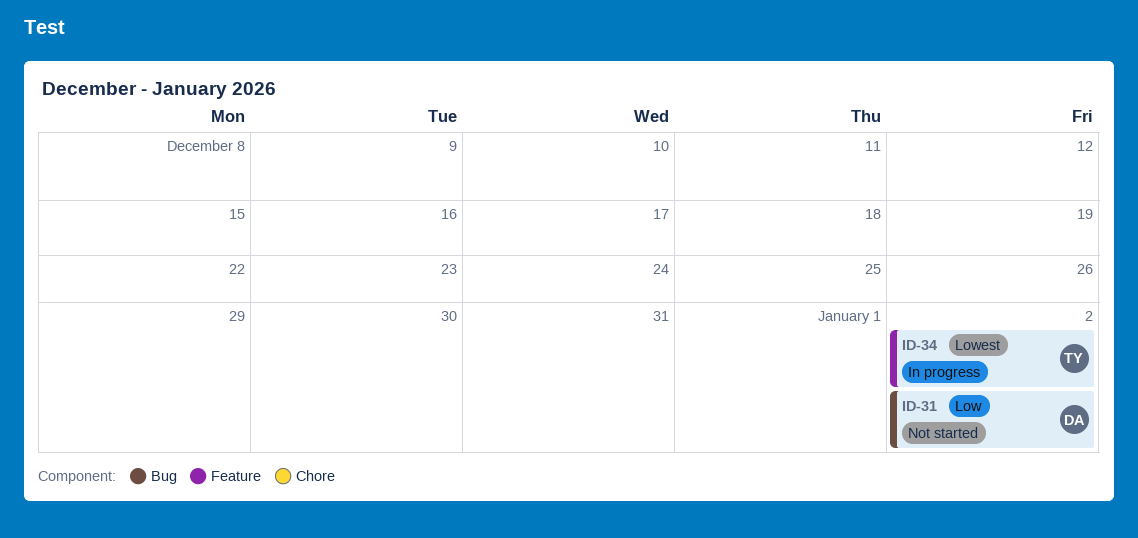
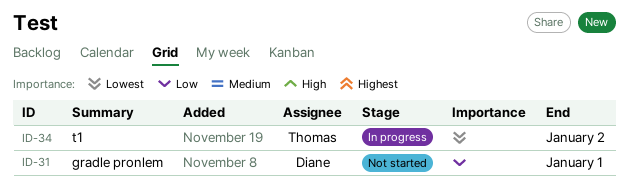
ID-31, due: Jan 2 -> Jan 1

